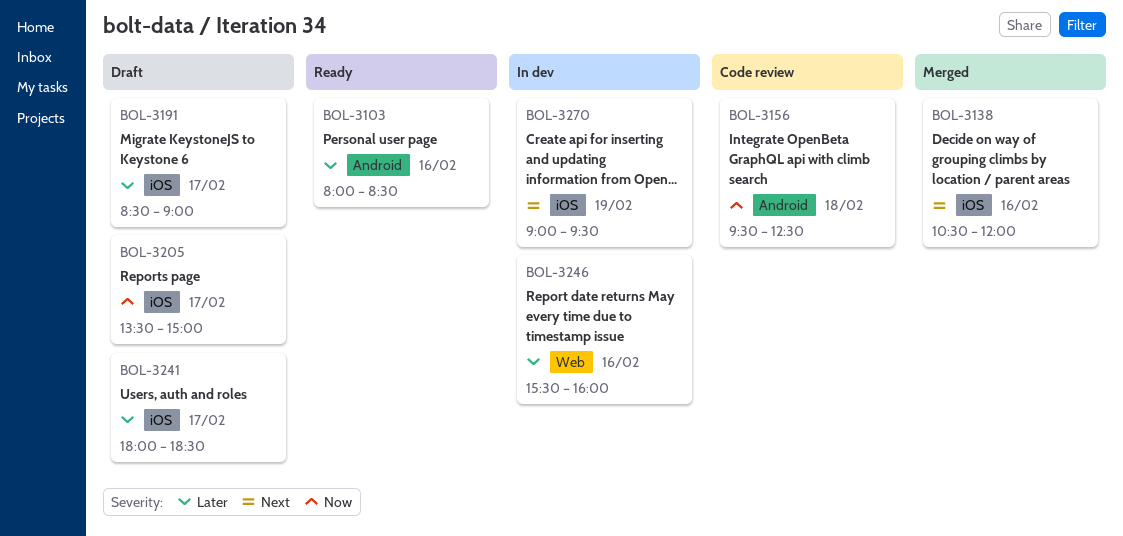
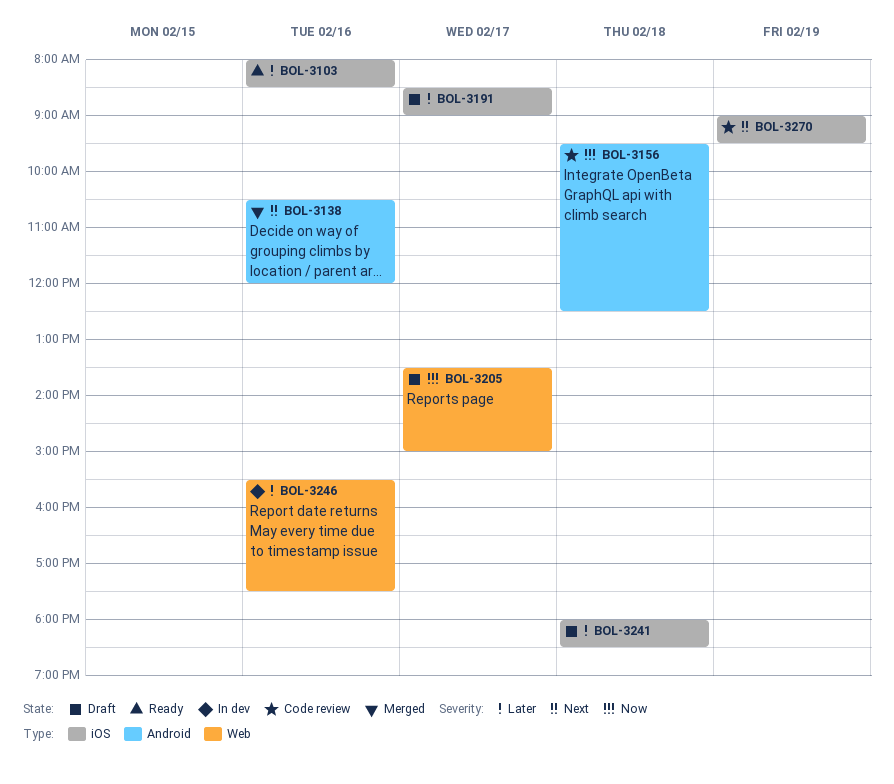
BOL-3103, label: Android -> iOS
BOL-3138, label: iOS -> Android
BOL-3205, label: iOS -> Web
BOL-3241, day: Feb 17 -> Feb 18
BOL-3246, ends: 16:00 -> 17:30
BOL-3270, status: In dev -> Code review

